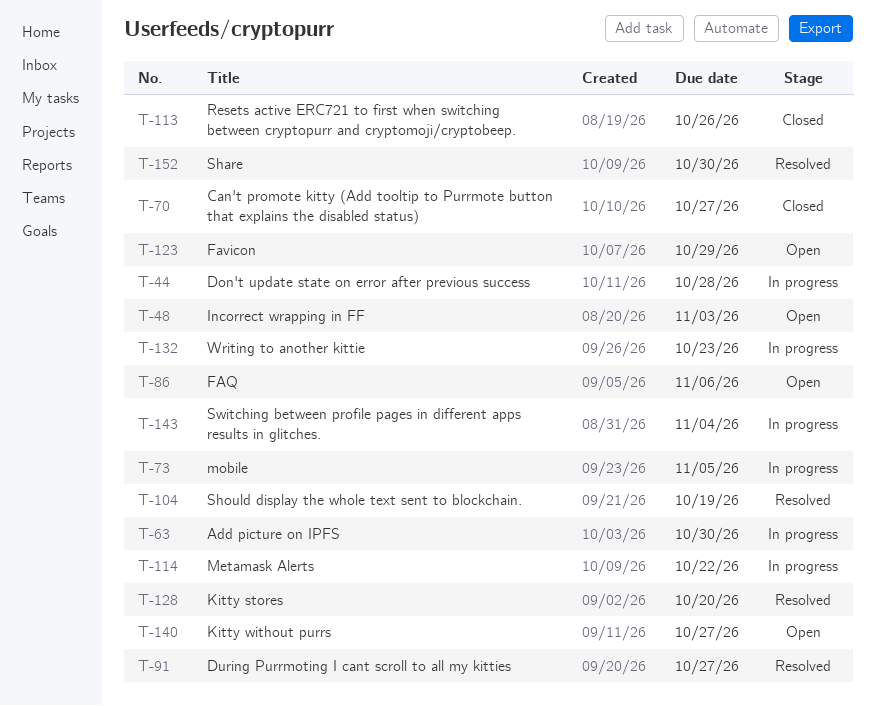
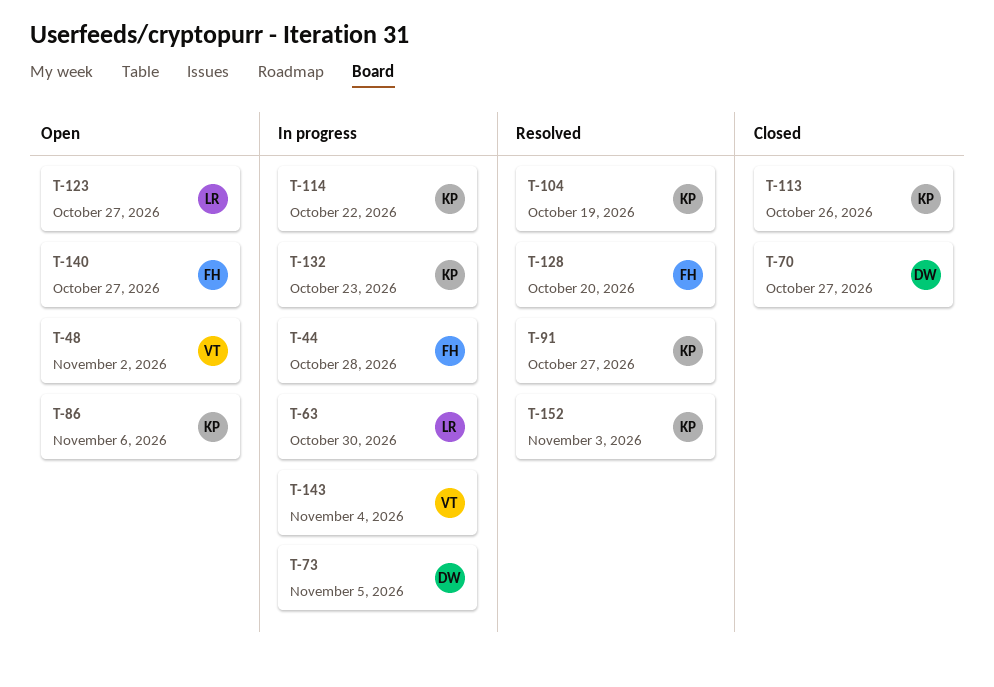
T-48, due: Nov 3 -> Nov 2
T-123, due: Oct 29 -> Oct 27
T-152, due: Oct 30 -> Nov 3

